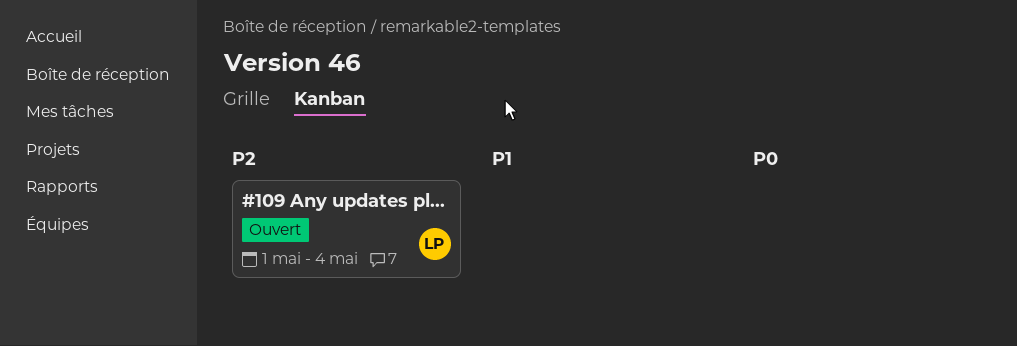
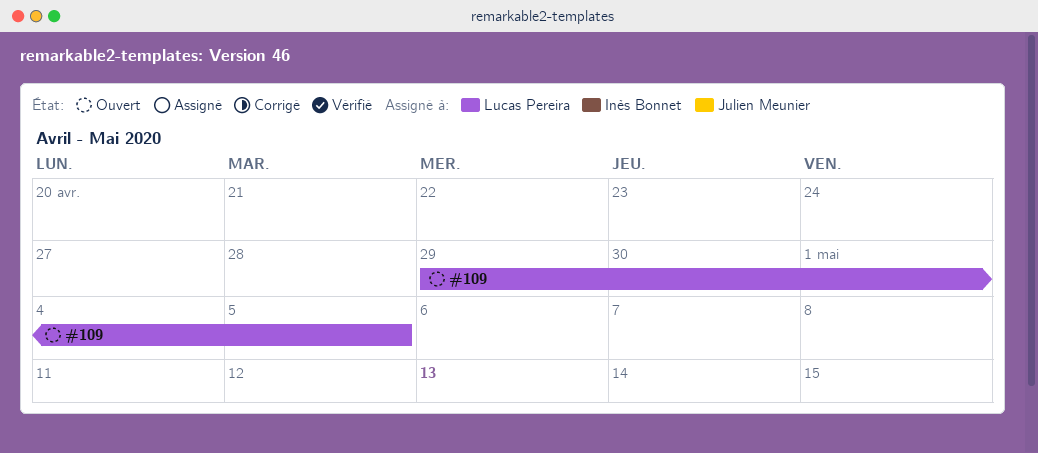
#109, start: May 1 -> Apr 29
#109, due: May 4 -> May 5

